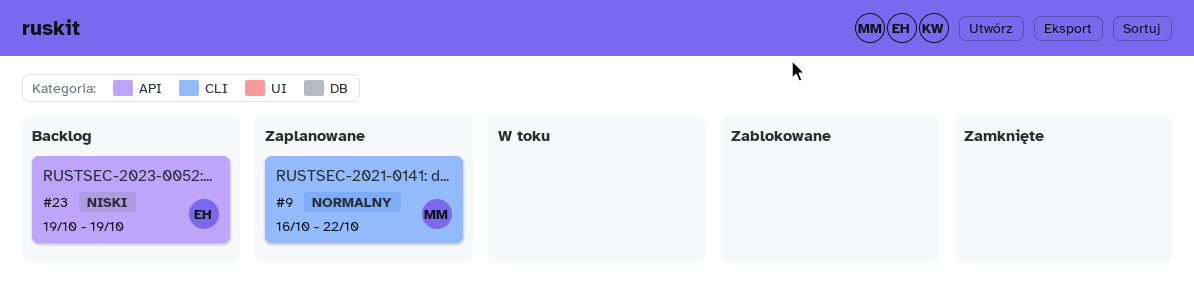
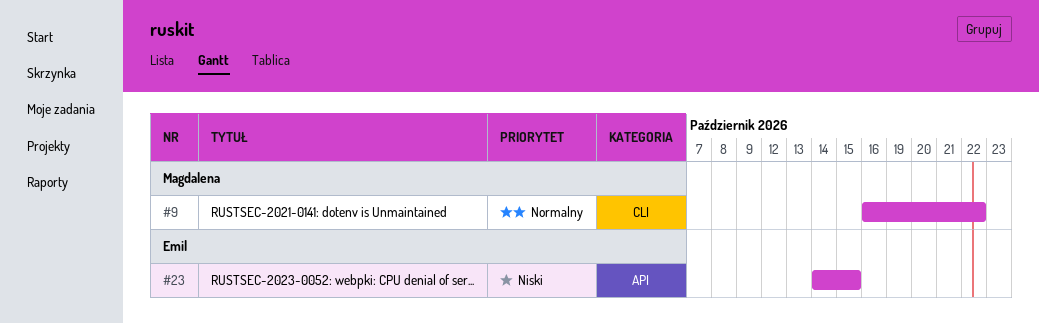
#23, start: Oct 19 -> Oct 14
#23, due: Oct 19 -> Oct 15

